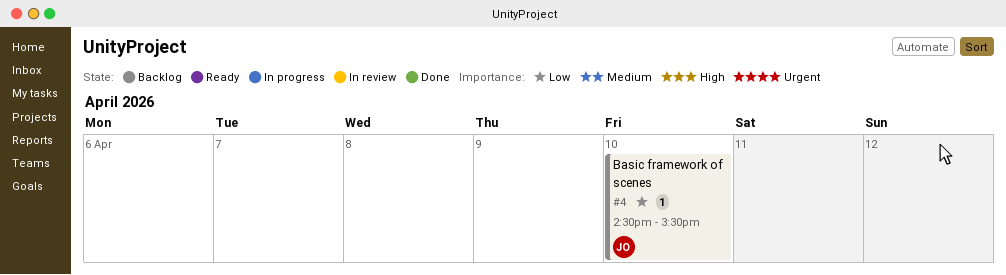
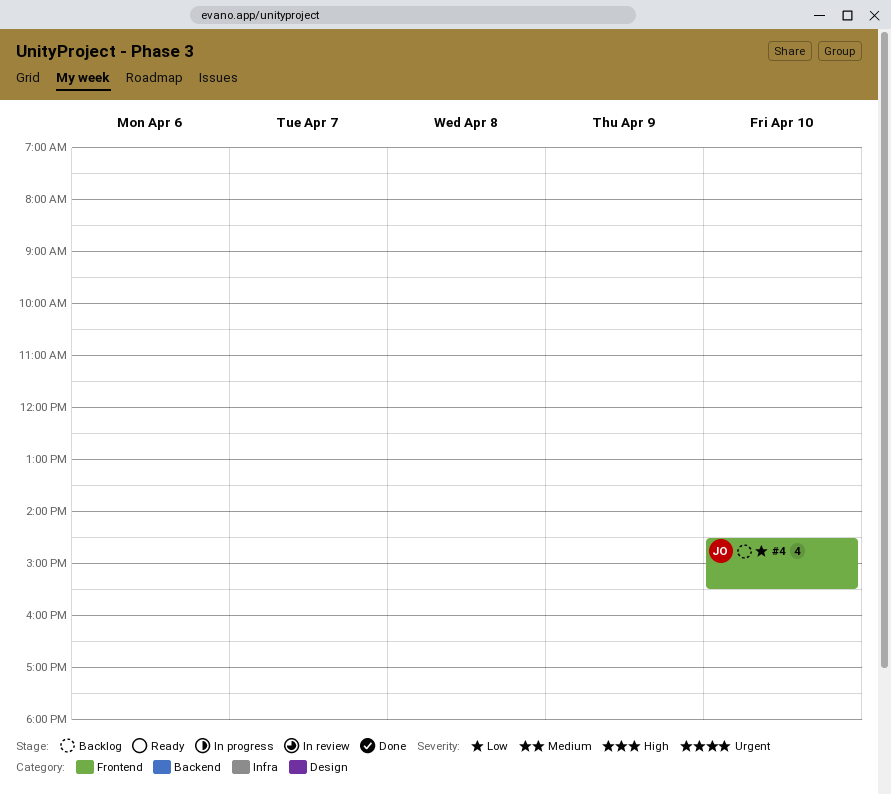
#4, estimate: 1 -> 4

